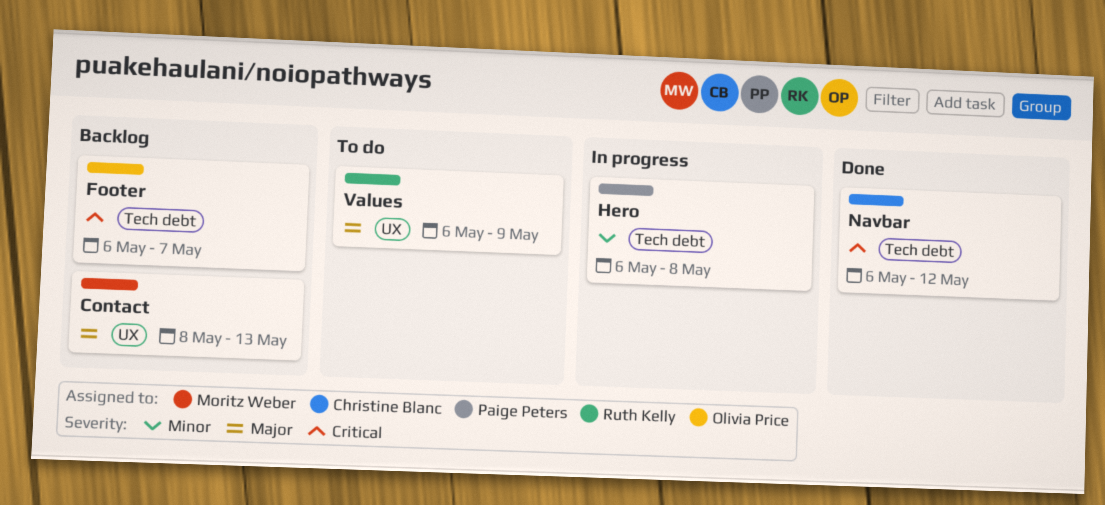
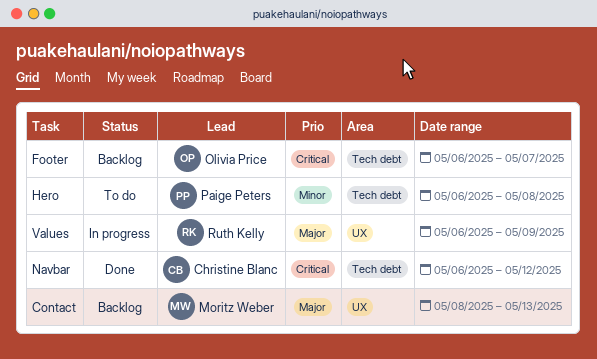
Hero, status: In progress -> To do
Values, status: To do -> In progress

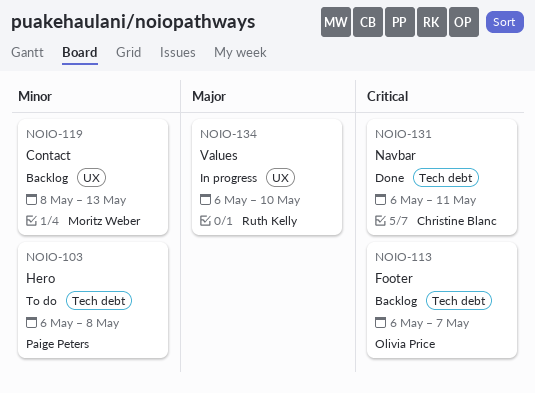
Contact, priority: Major -> Minor
Navbar, due: May 12 -> May 11
Values, due: May 9 -> May 10

